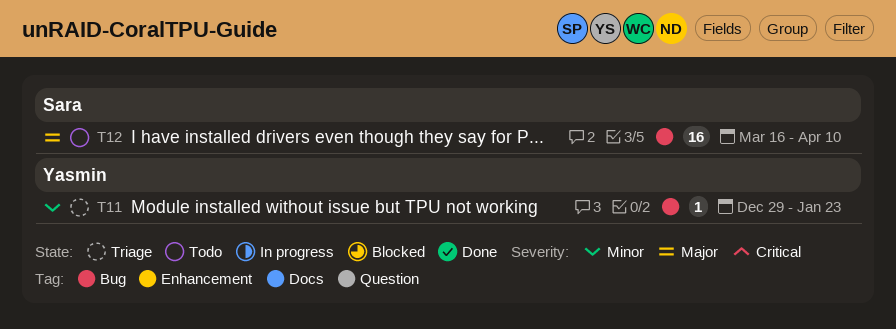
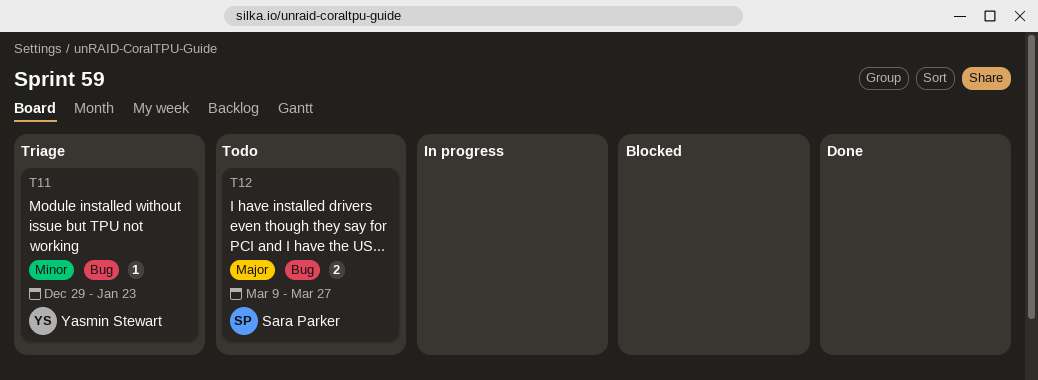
T12, estimate: 16 -> 2
T12, start: Mar 16 -> Mar 9
T12, due: Apr 10 -> Mar 27

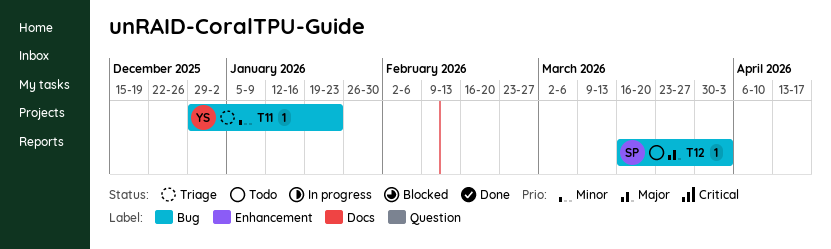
T12, estimate: 2 -> 1
T12, start: Mar 9 -> Mar 16
T12, due: Mar 27 -> Apr 3

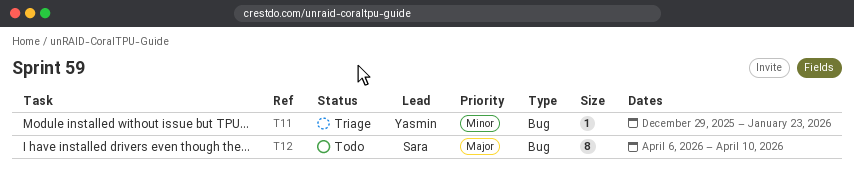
T12, estimate: 1 -> 8
T12, start: Mar 16 -> Apr 6
T12, due: Apr 3 -> Apr 10

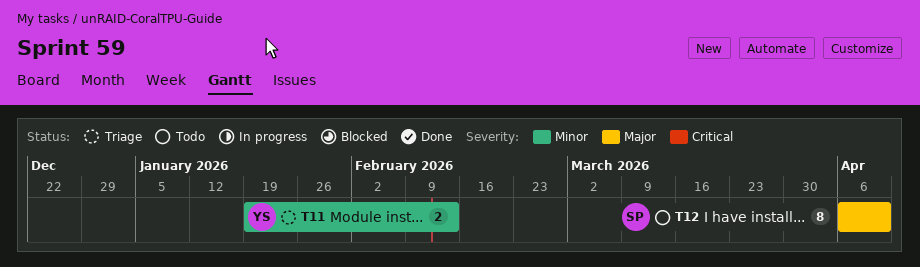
T11, estimate: 1 -> 2
T11, start: Dec 29 -> Jan 19
T11, due: Jan 23 -> Feb 13

